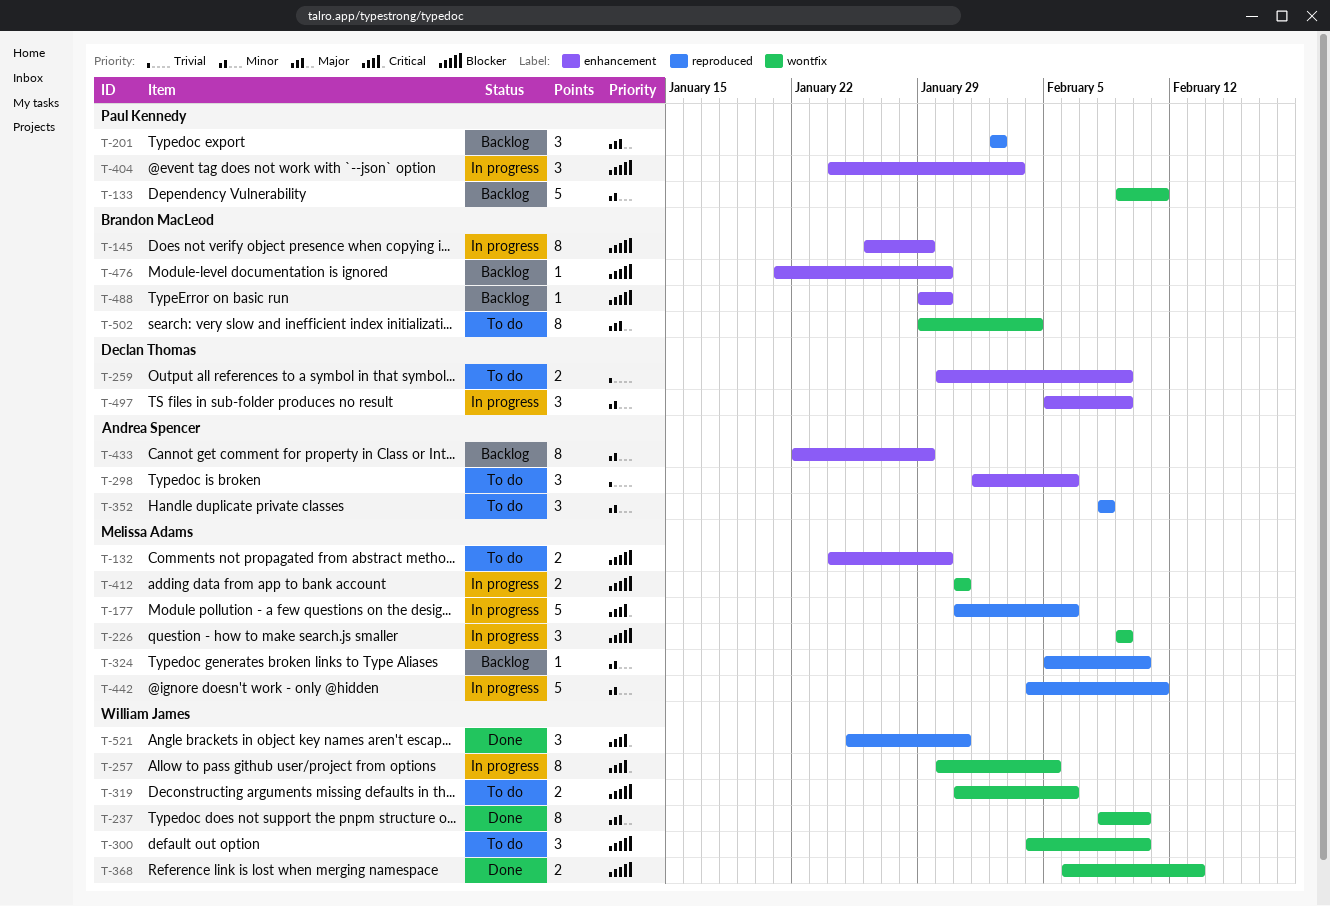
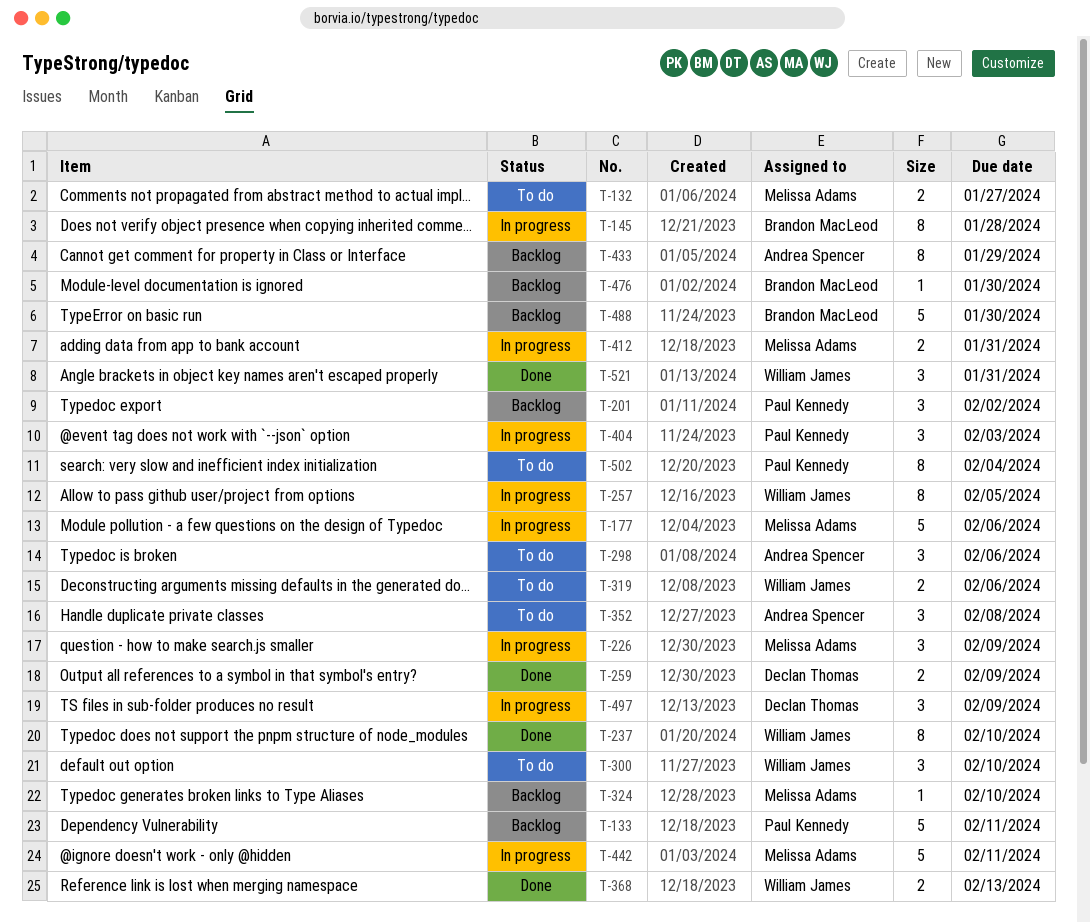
T-132, due: Jan 30 -> Jan 27
T-145, due: Jan 29 -> Jan 28
T-259, status: To do -> Done
T-488, estimate: 1 -> 5
T-502, owner: Brandon MacLeod -> Paul Kennedy

